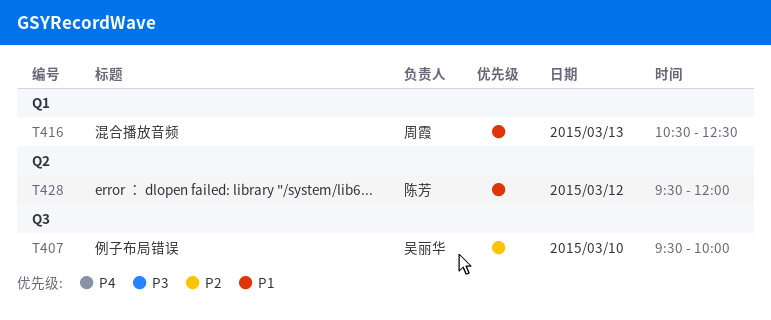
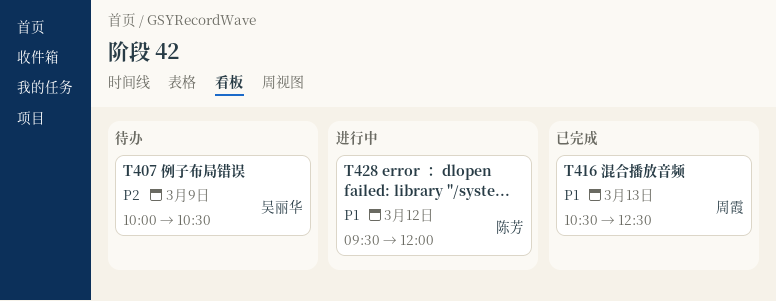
T407, day: Mar 10 -> Mar 9
T407, begins: 09:30 -> 10:00
T407, ends: 10:00 -> 10:30

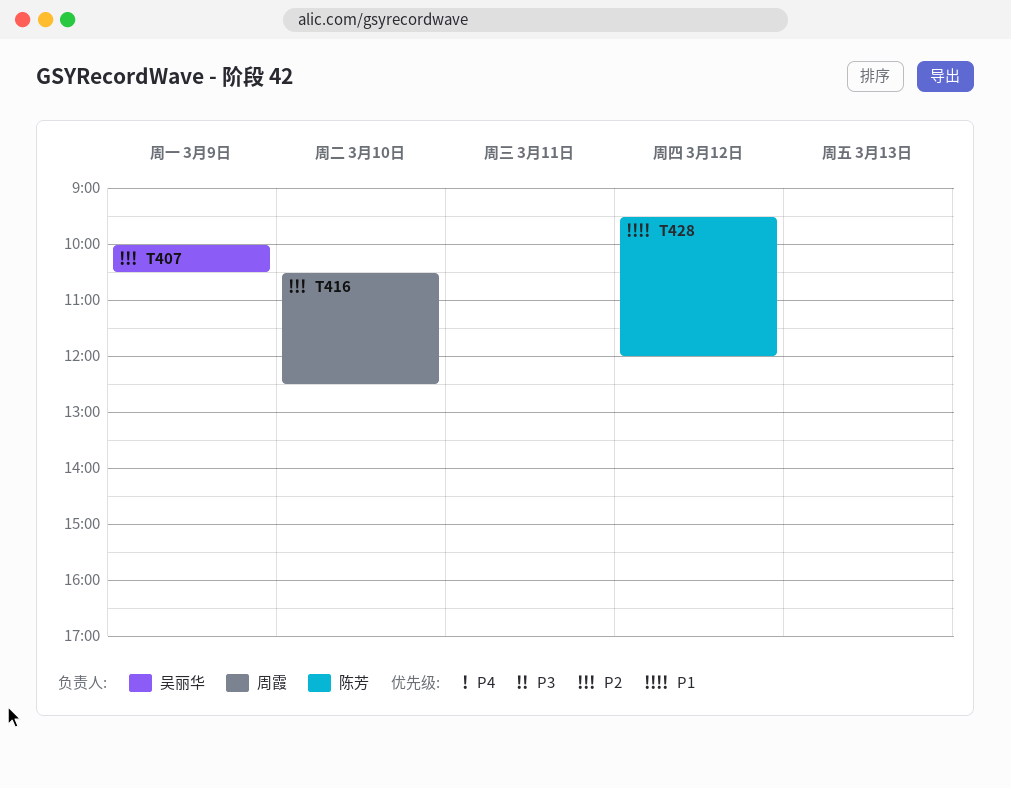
T416, priority: P1 -> P2
T416, day: Mar 13 -> Mar 10

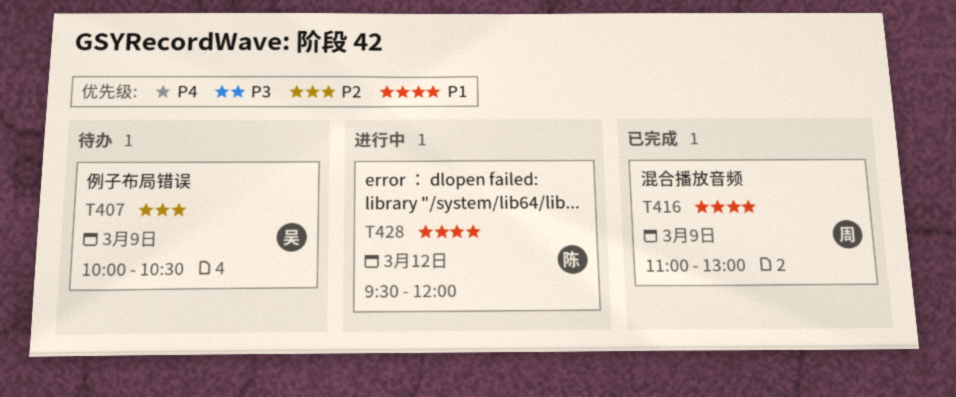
T416, priority: P2 -> P1
T416, day: Mar 10 -> Mar 9
T416, begins: 10:30 -> 11:00
T416, ends: 12:30 -> 13:00

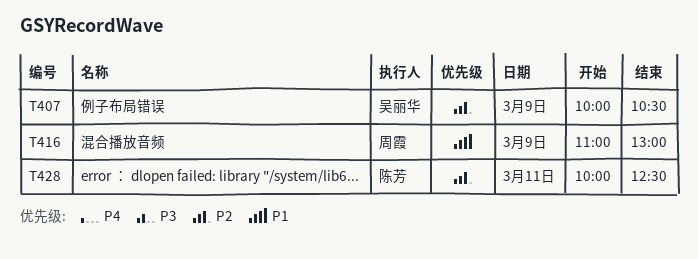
T428, priority: P1 -> P2
T428, day: Mar 12 -> Mar 11
T428, begins: 09:30 -> 10:00
T428, ends: 12:00 -> 12:30

